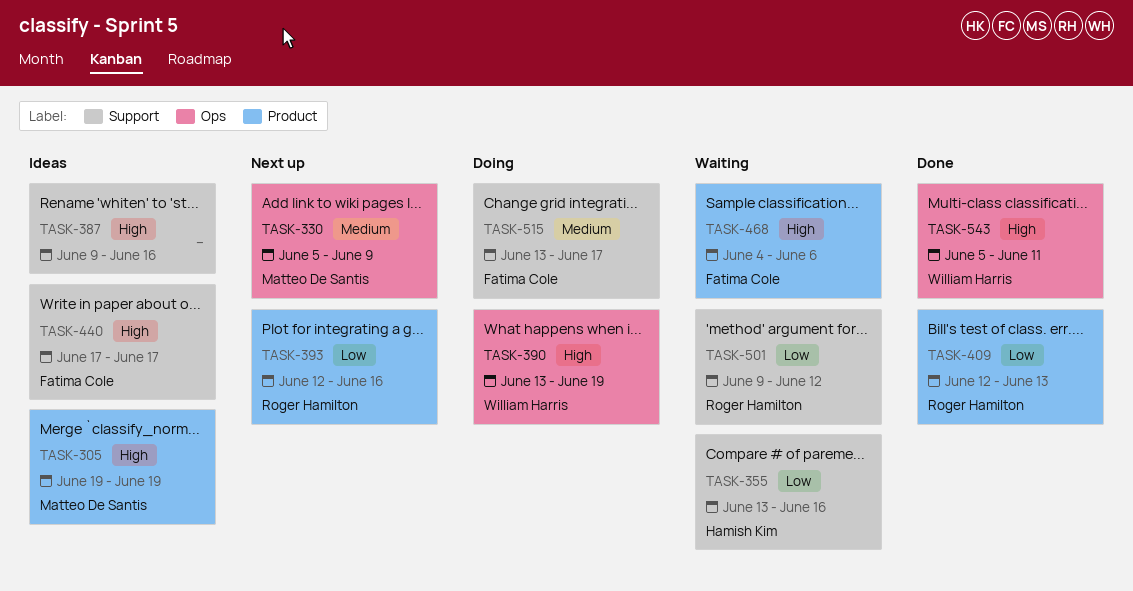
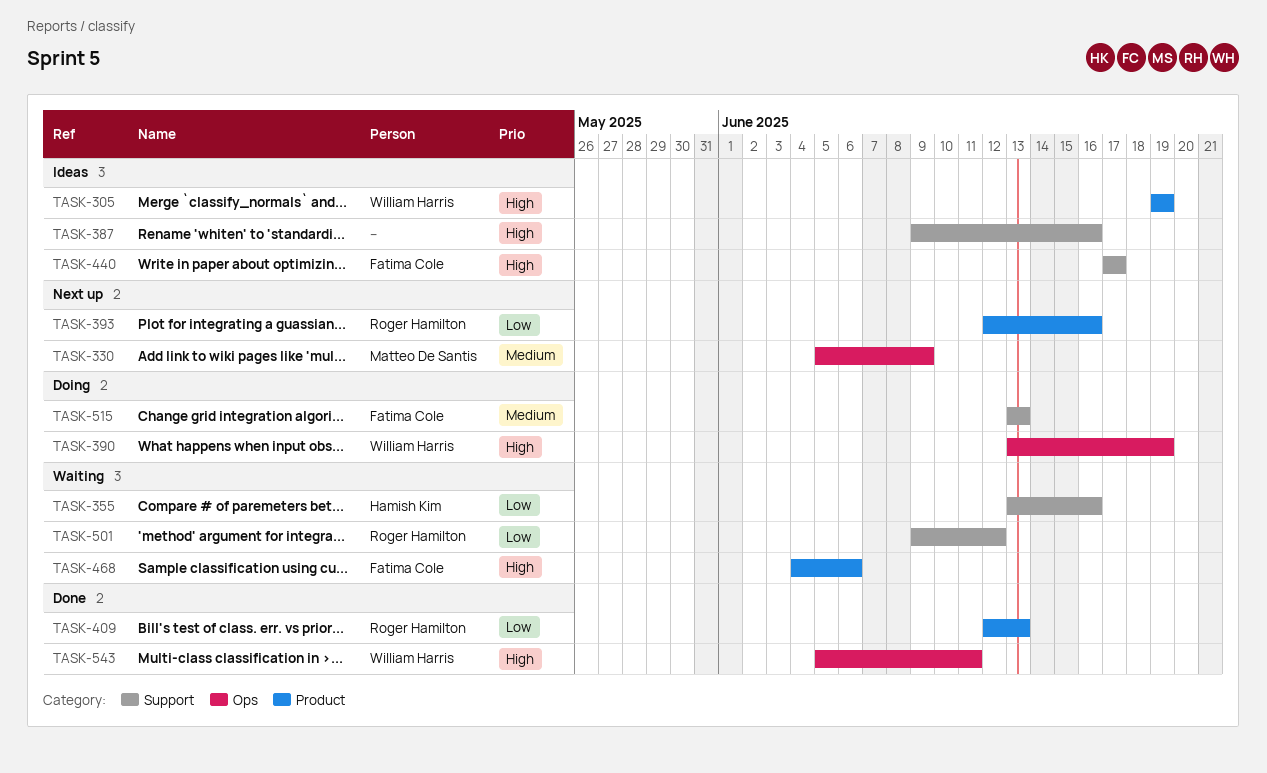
TASK-305, owner: Matteo De Santis -> William Harris
TASK-515, due: Jun 17 -> Jun 13

